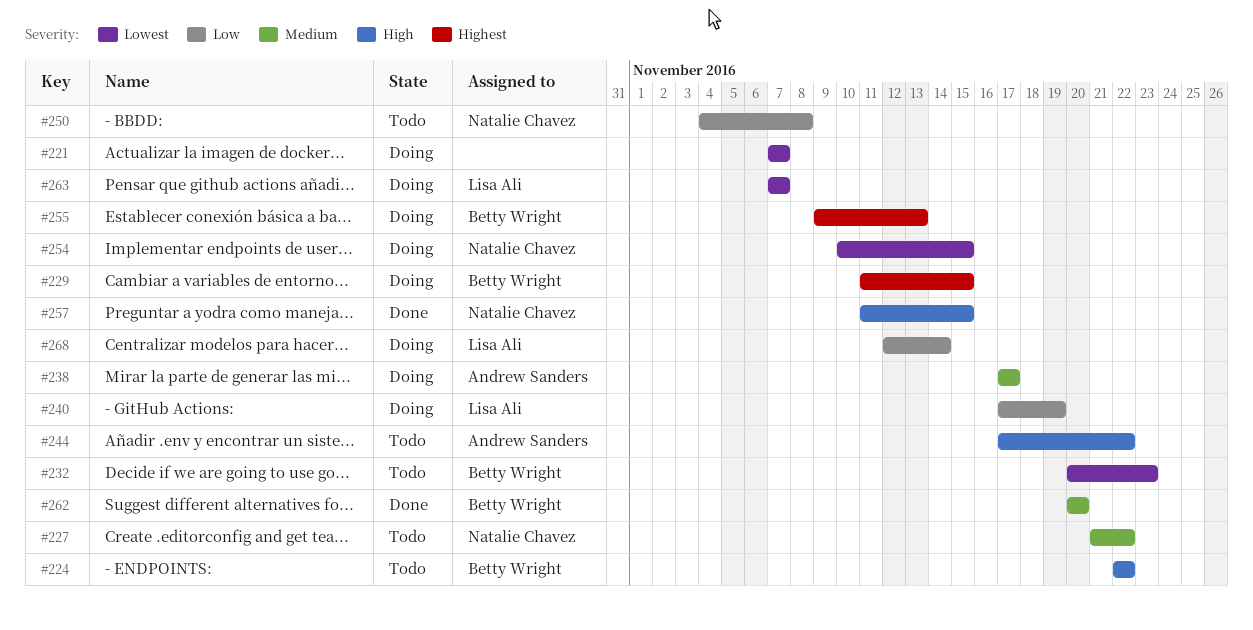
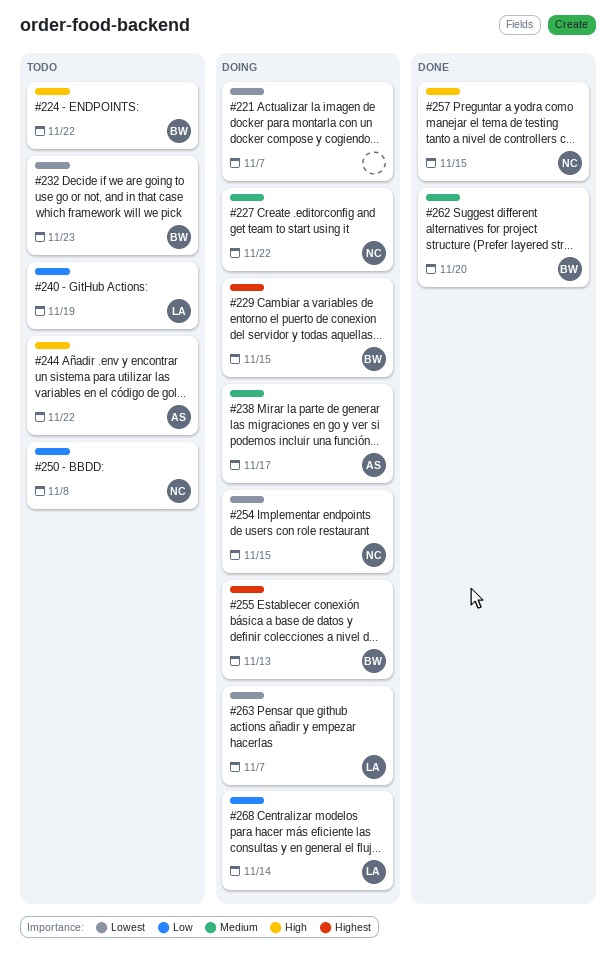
#227, status: Todo -> Doing
#240, status: Doing -> Todo

